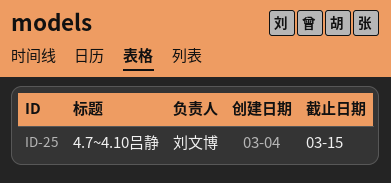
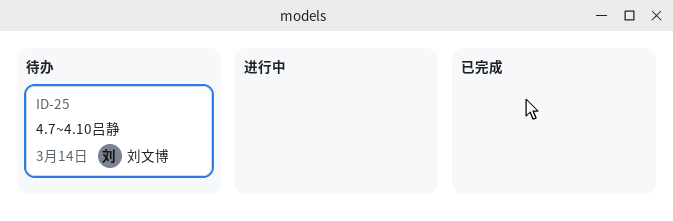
ID-25, due: Mar 15 -> Mar 14

